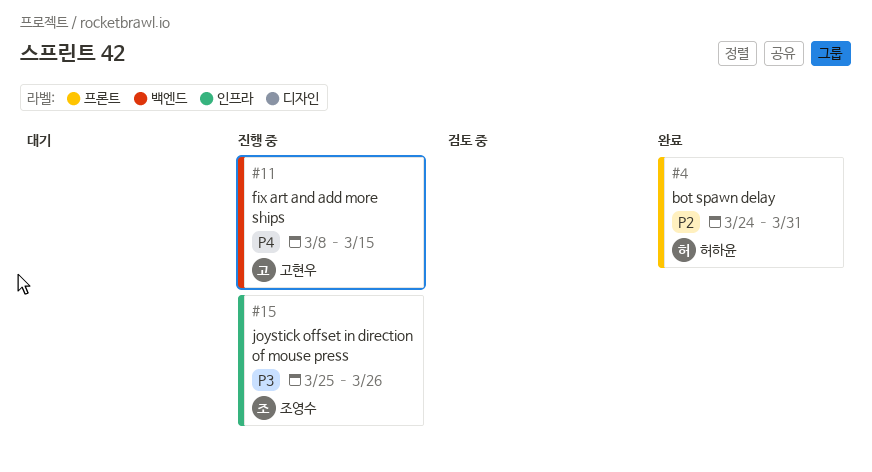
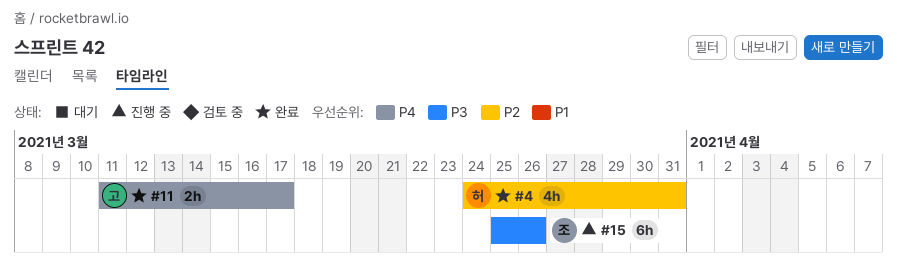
#11, status: 진행 중 -> 완료
#11, start: Mar 8 -> Mar 11
#11, due: Mar 15 -> Mar 17

